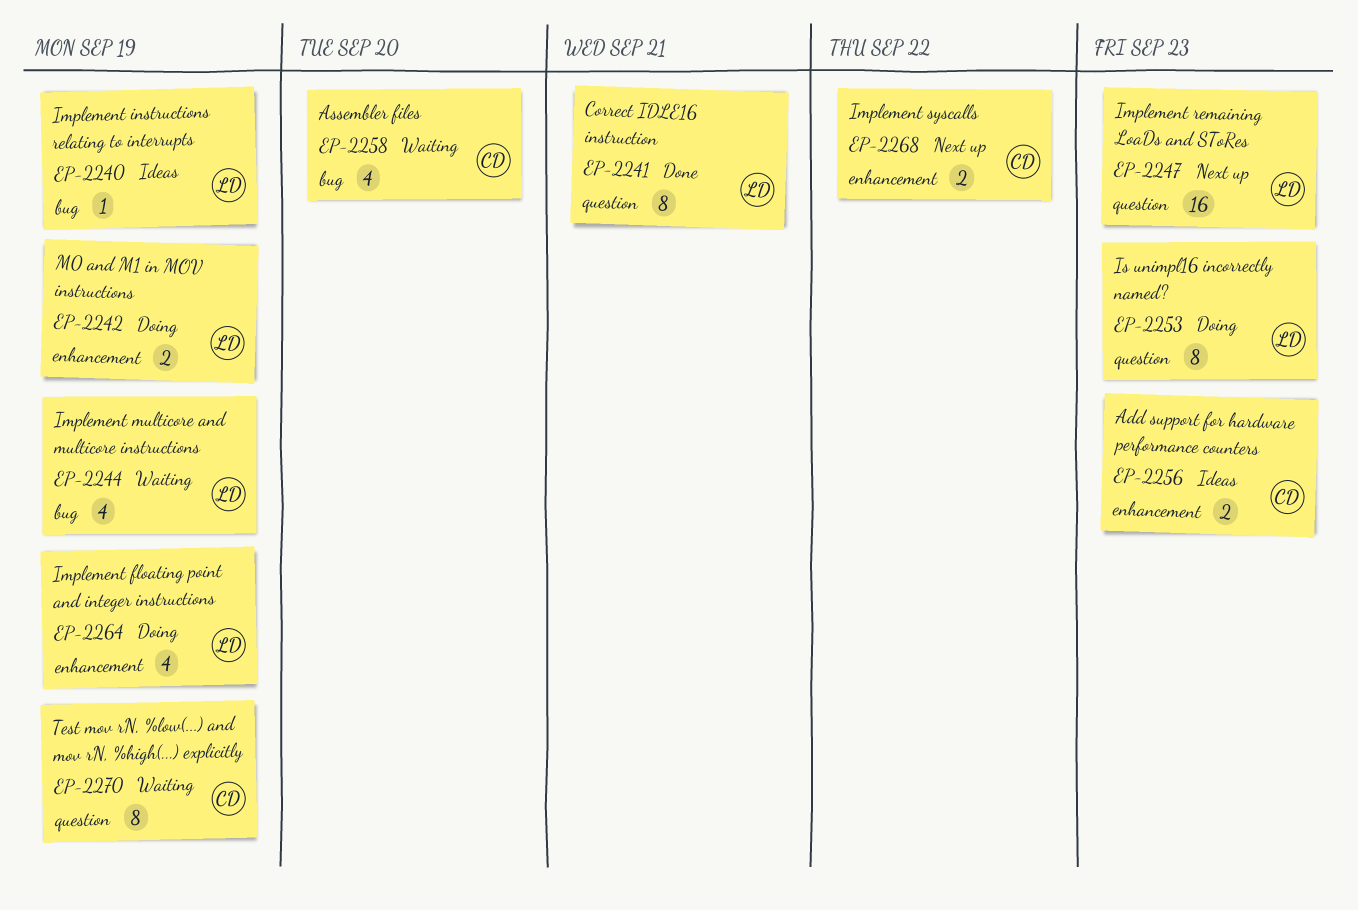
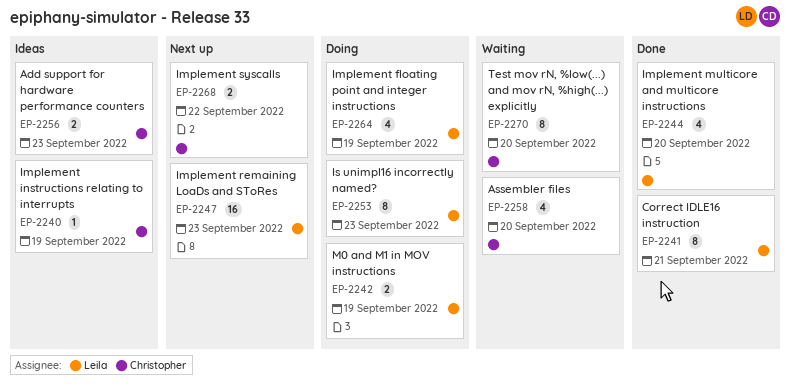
EP-2240, owner: Leila -> Christopher
EP-2244, status: Waiting -> Done
EP-2244, due: Sep 19 -> Sep 20
EP-2270, due: Sep 19 -> Sep 20

